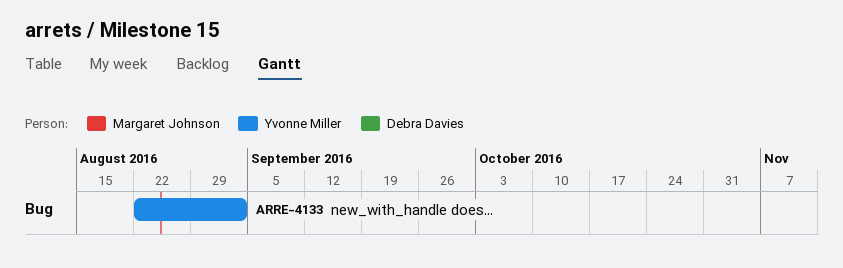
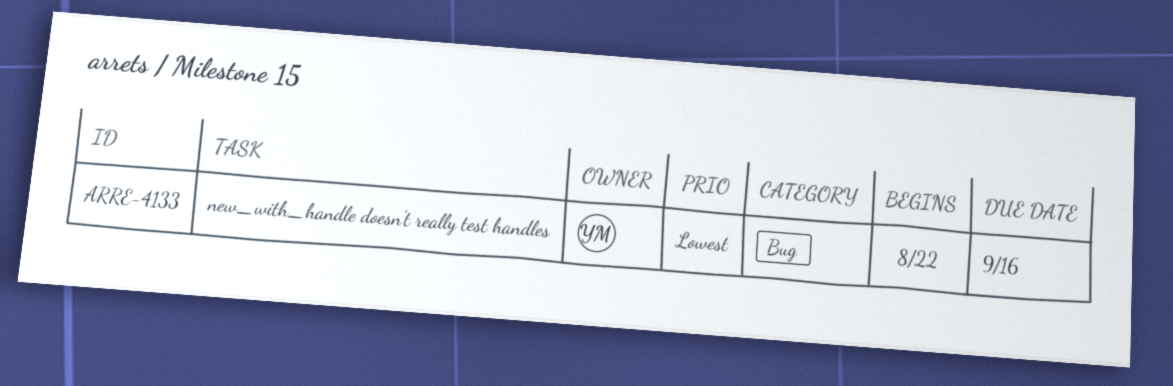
ARRE-4133, due: Sep 2 -> Sep 16

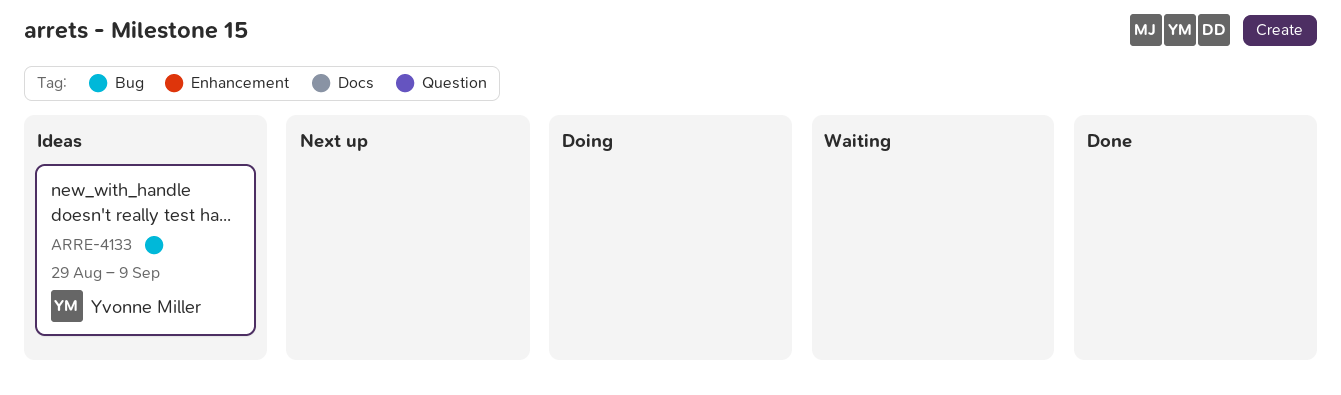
ARRE-4133, start: Aug 22 -> Aug 29
ARRE-4133, due: Sep 16 -> Sep 9

